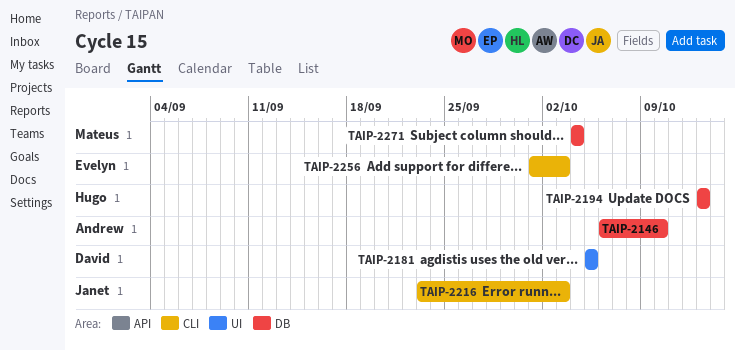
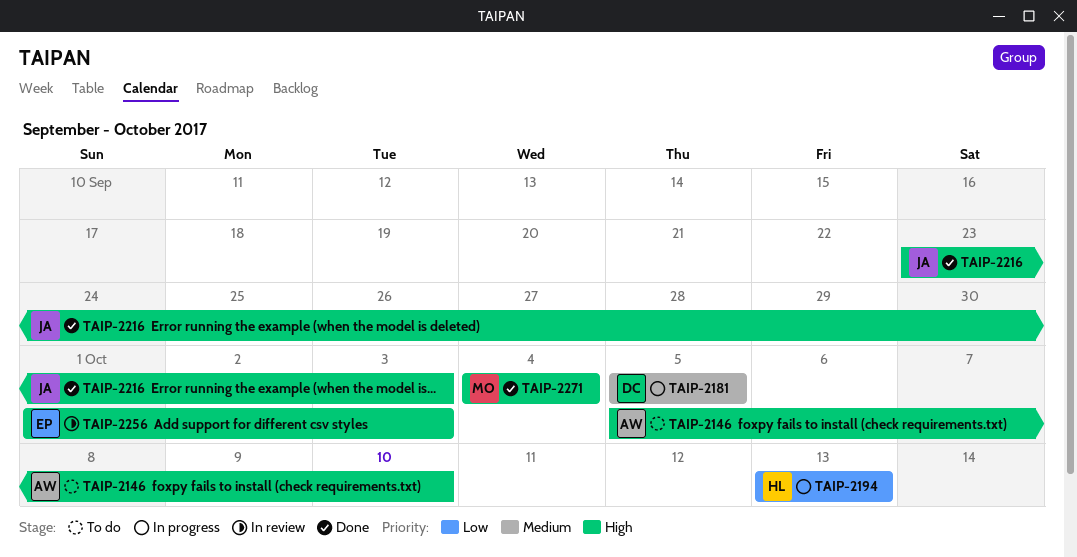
TAIP-2146, start: Oct 6 -> Oct 5

